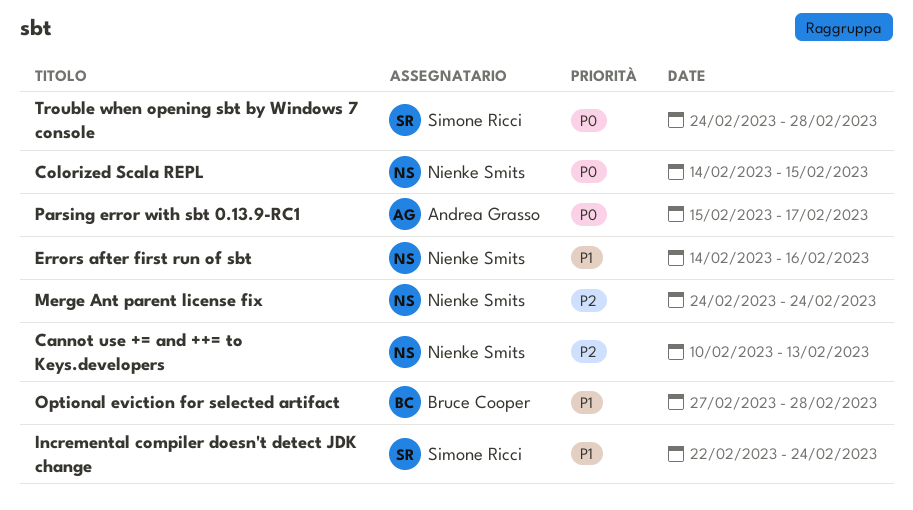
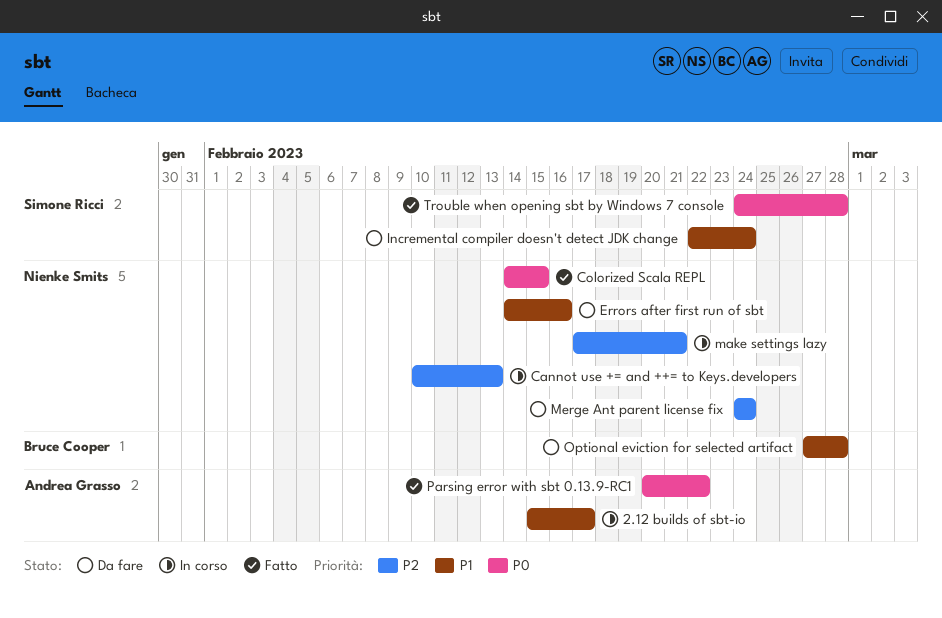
2.12 builds of sbt-io: none -> present
make settings lazy: none -> present
Parsing error with sbt 0.13.9-RC1, start: Feb 15 -> Feb 20
Parsing error with sbt 0.13.9-RC1, due: Feb 17 -> Feb 22

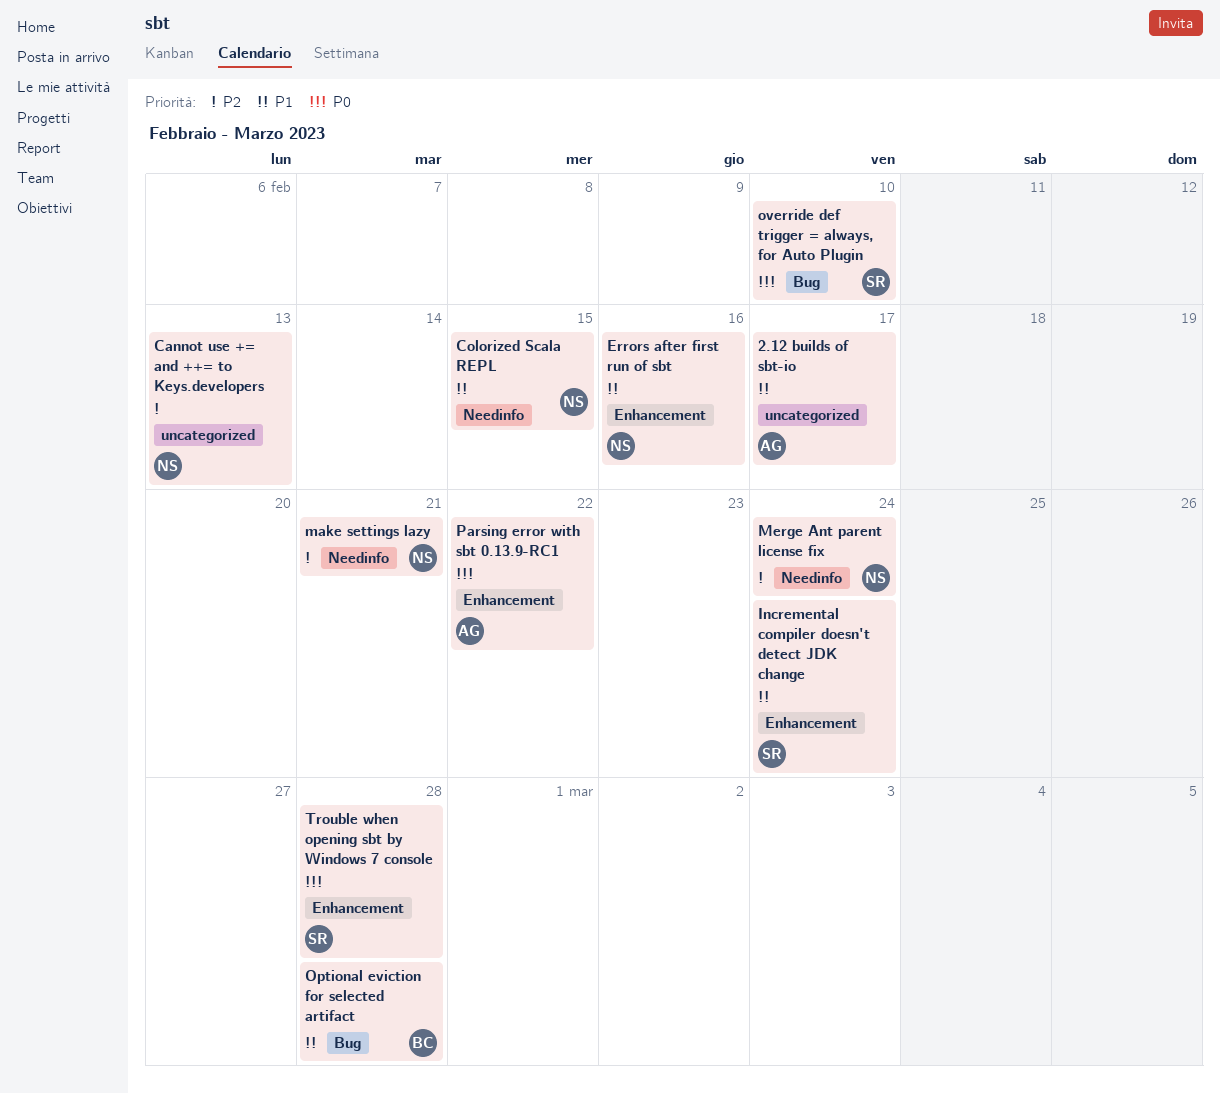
Colorized Scala REPL, priority: P0 -> P1
override def trigger = always, for Auto Plugin: none -> present

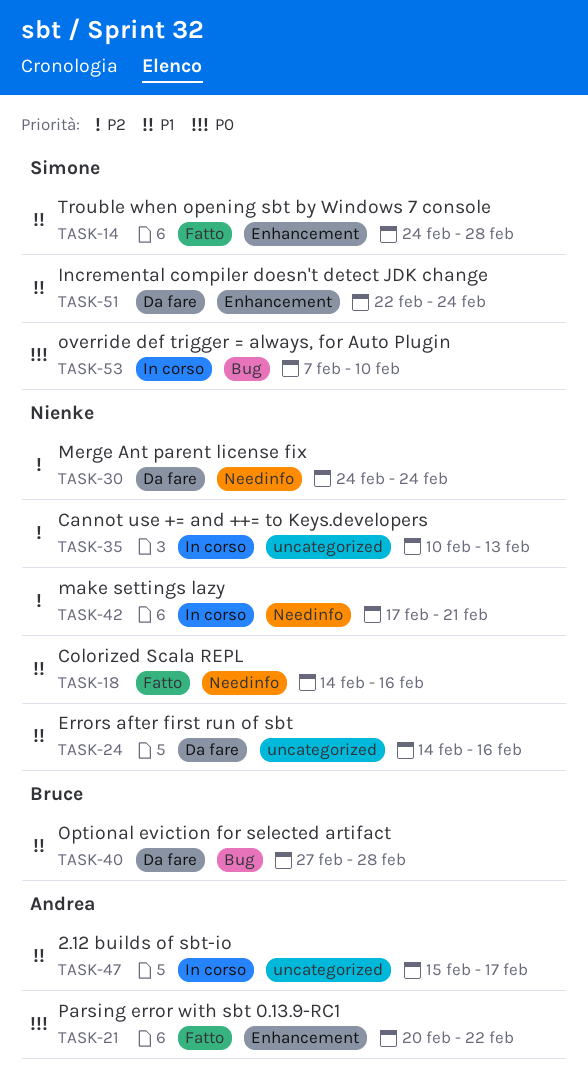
Colorized Scala REPL, due: Feb 15 -> Feb 16
Errors after first run of sbt, label: Enhancement -> uncategorized
Trouble when opening sbt by Windows 7 console, priority: P0 -> P1

